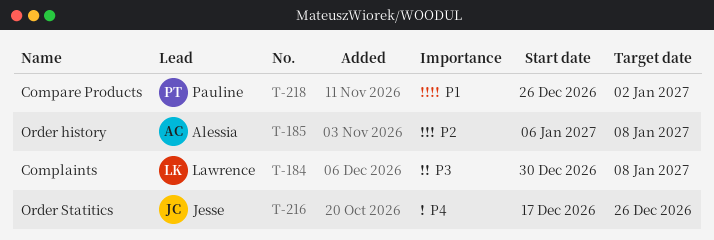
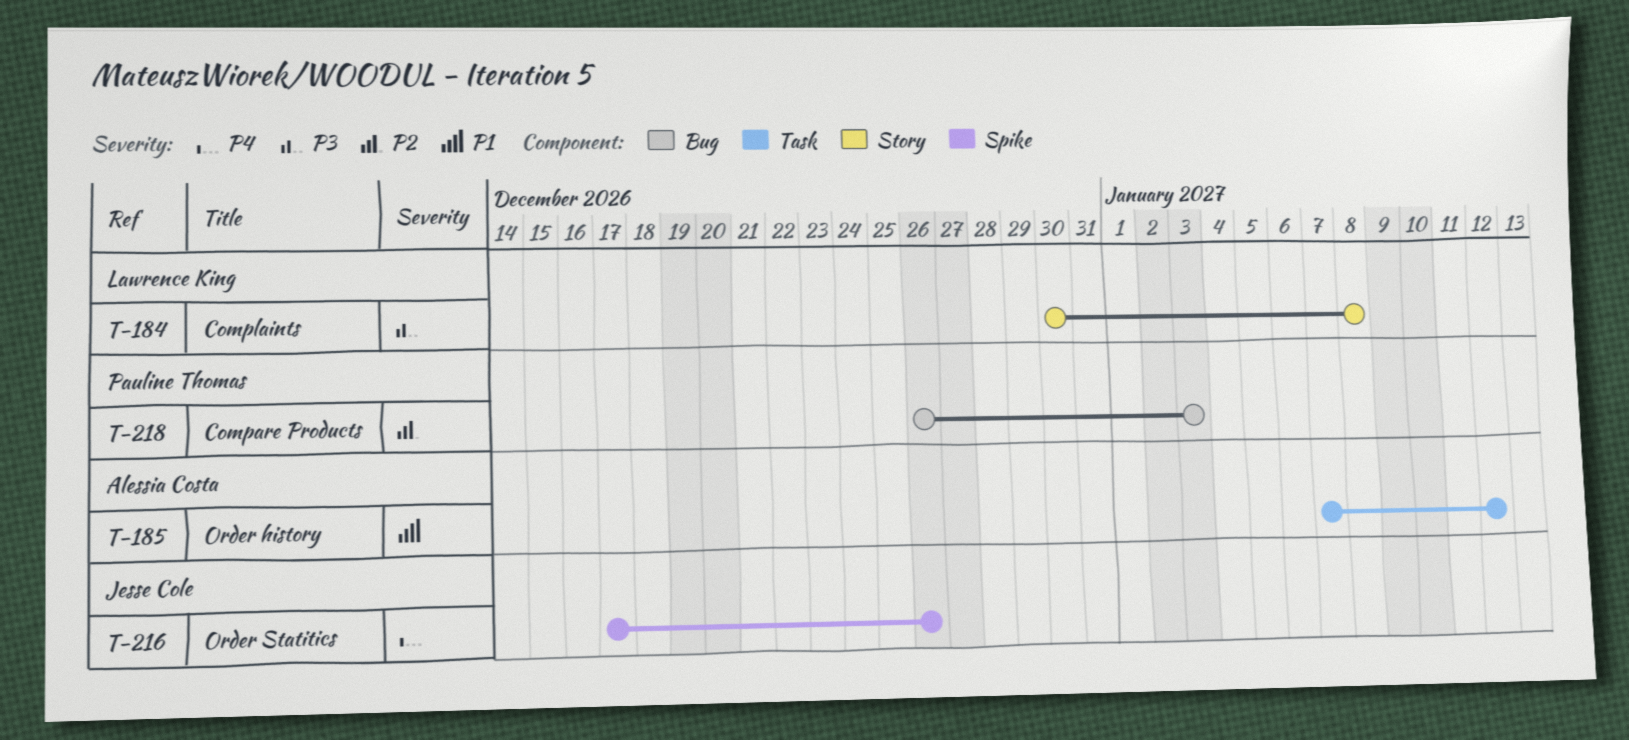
T-185, priority: P2 -> P1
T-185, start: Jan 6 -> Jan 7
T-185, due: Jan 8 -> Jan 12
T-218, priority: P1 -> P2
T-218, due: Jan 2 -> Jan 3

